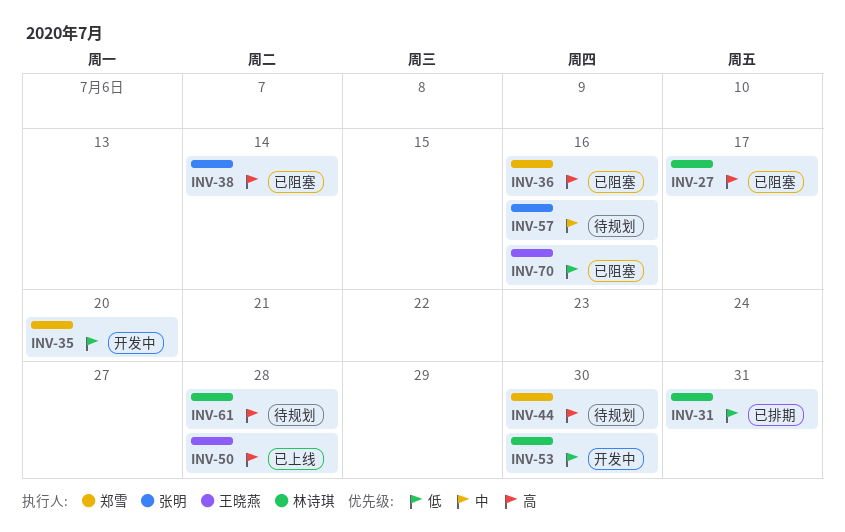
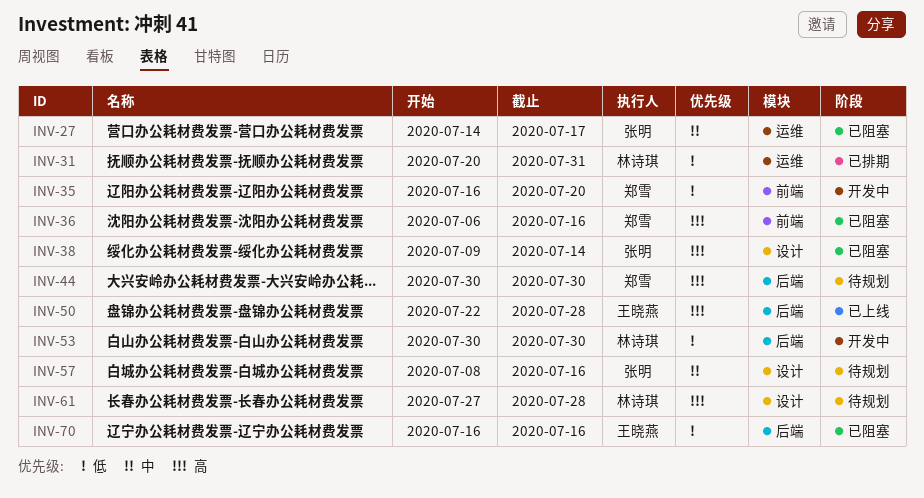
INV-27, owner: 林诗琪 -> 张明
INV-27, priority: 高 -> 中

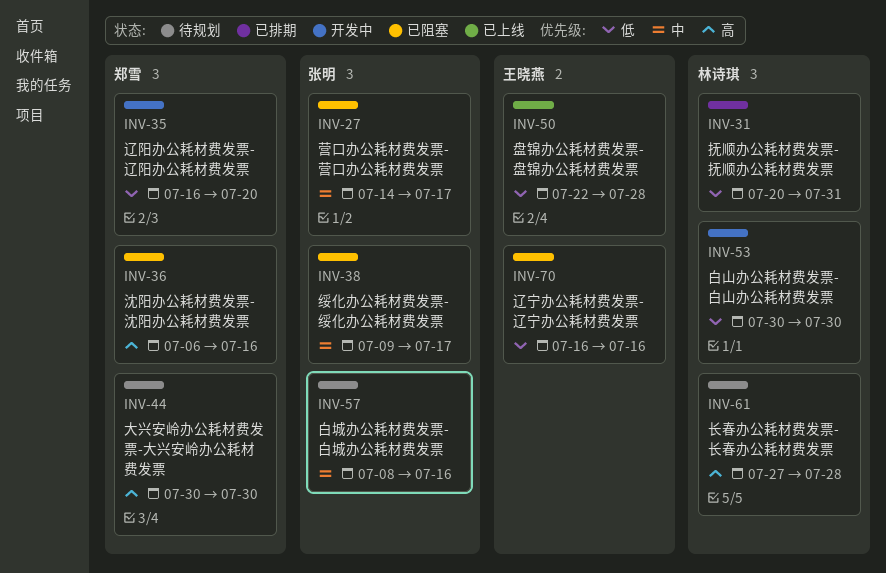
INV-38, priority: 高 -> 中
INV-38, due: Jul 14 -> Jul 17
INV-50, priority: 高 -> 低

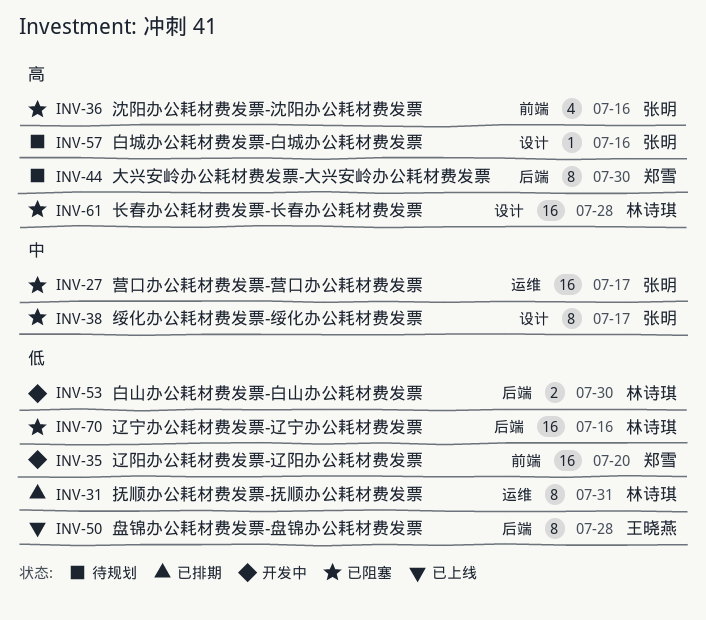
INV-36, owner: 郑雪 -> 张明
INV-57, priority: 中 -> 高
INV-61, status: 待规划 -> 已阻塞
INV-70, owner: 王晓燕 -> 林诗琪

